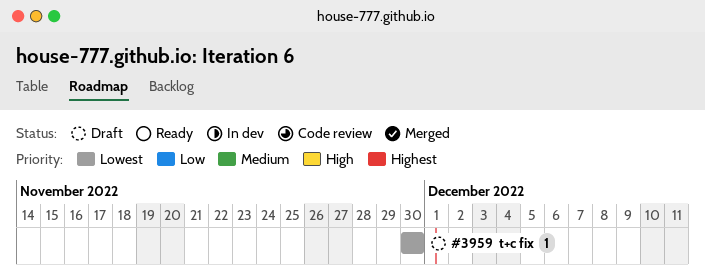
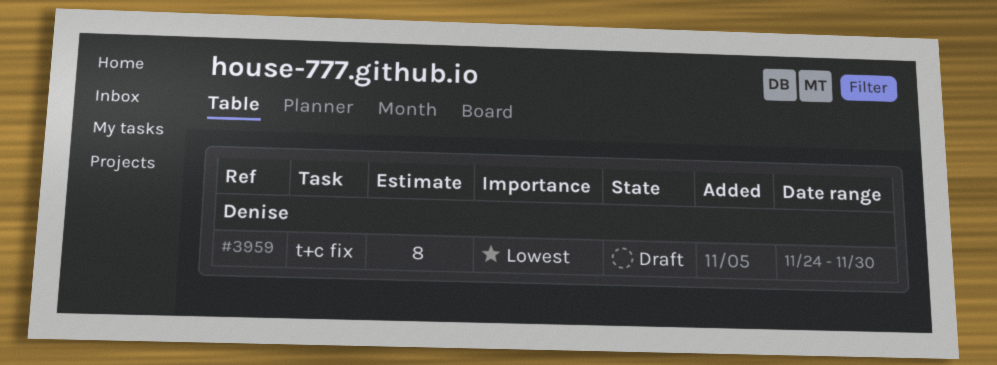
#3959, estimate: 1 -> 8
#3959, start: Nov 30 -> Nov 24

